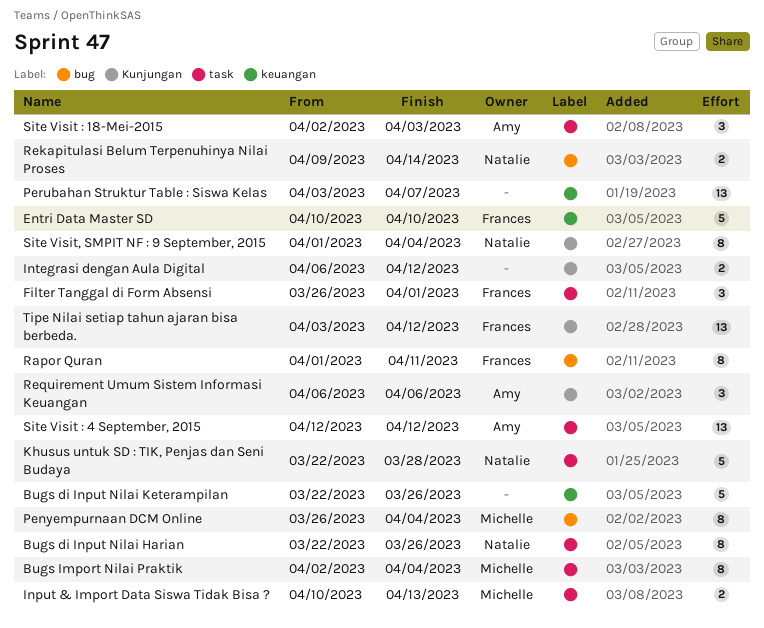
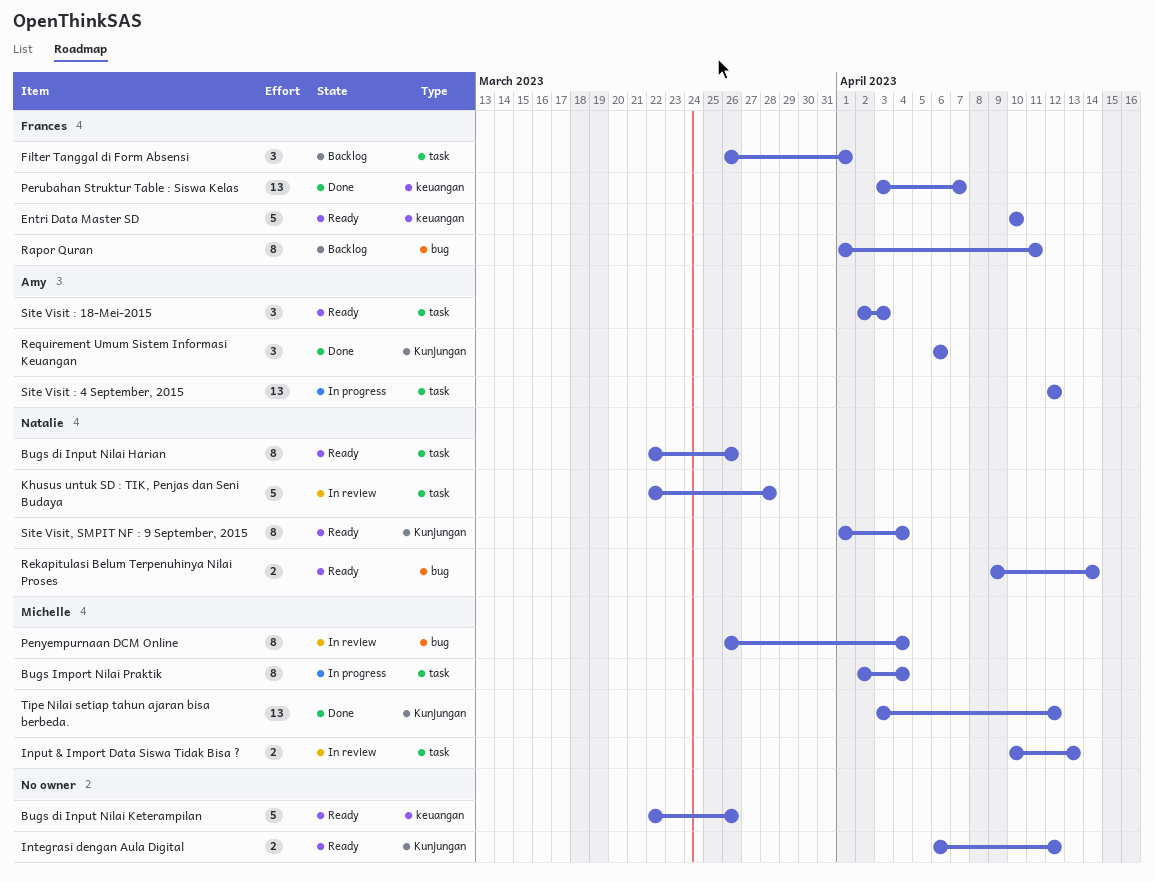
Perubahan Struktur Table : Siswa Kelas, owner: none -> Frances
Tipe Nilai setiap tahun ajaran bisa berbeda., owner: Frances -> Michelle

